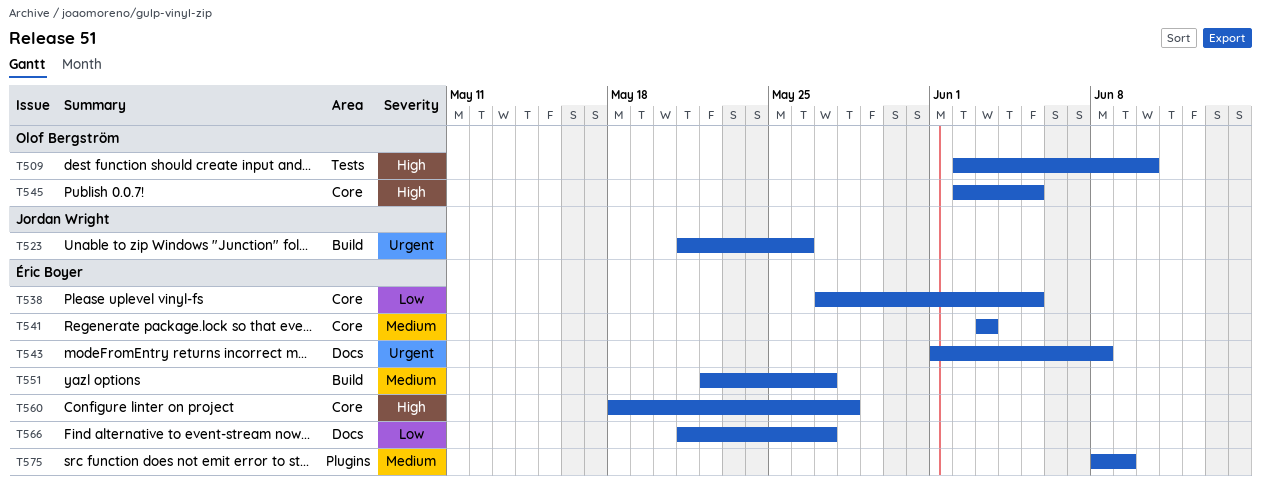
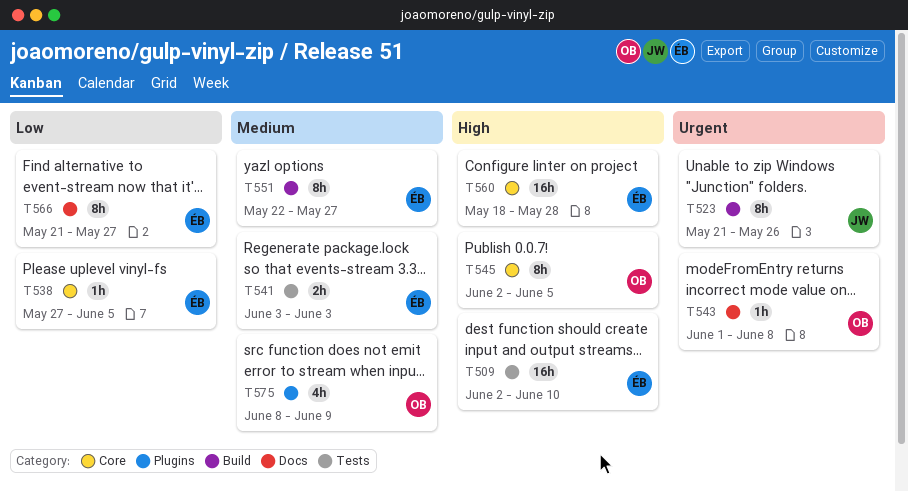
T509, owner: Olof Bergström -> Éric Boyer
T541, label: Core -> Tests
T543, owner: Éric Boyer -> Olof Bergström
T575, owner: Éric Boyer -> Olof Bergström

